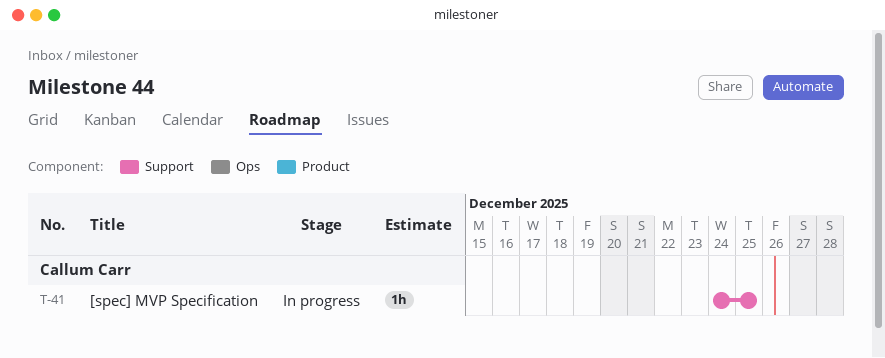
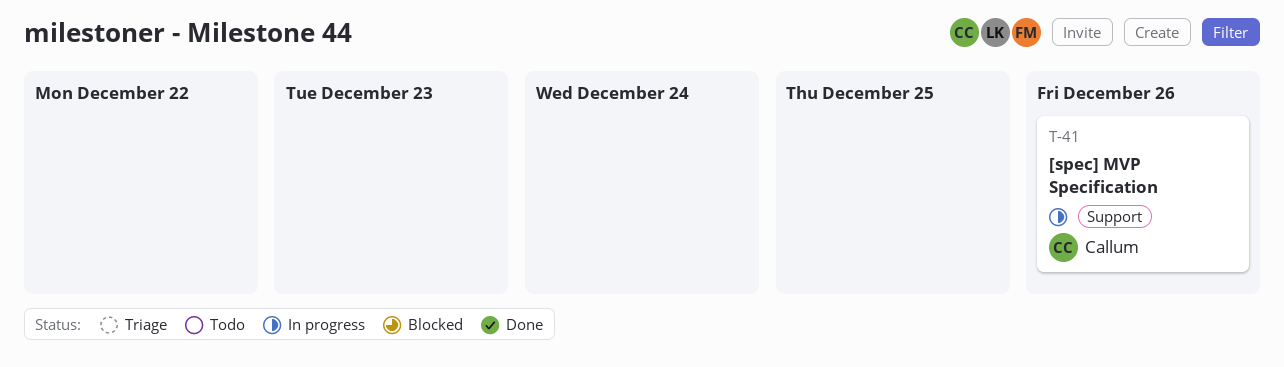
T-41, due: Dec 25 -> Dec 26

